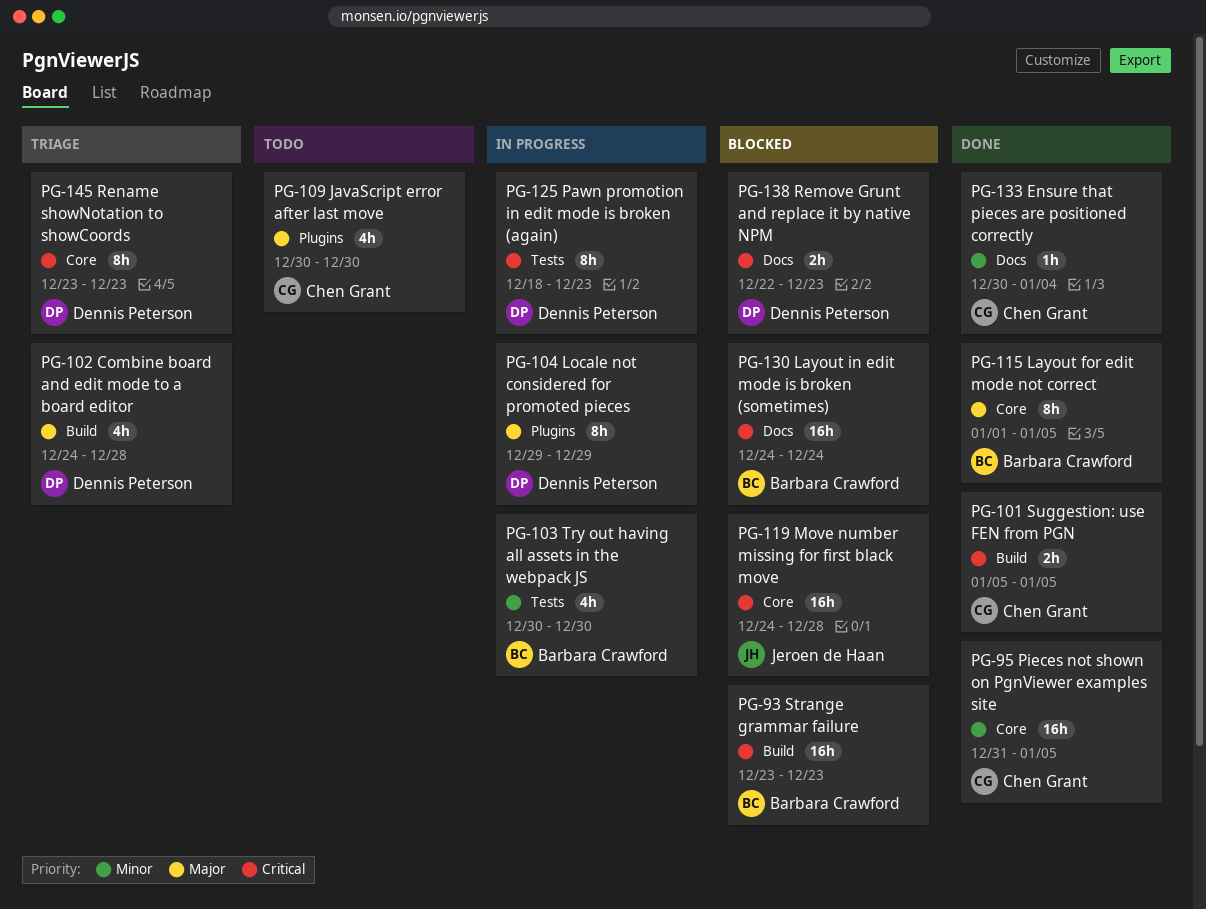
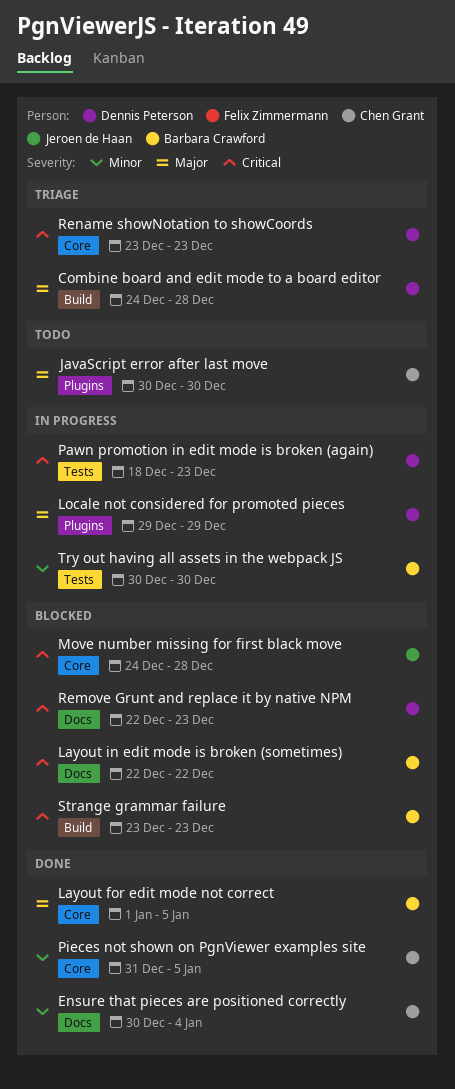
Layout in edit mode is broken (sometimes), start: Dec 24 -> Dec 22
Layout in edit mode is broken (sometimes), due: Dec 24 -> Dec 22
Suggestion: use FEN from PGN: present -> none

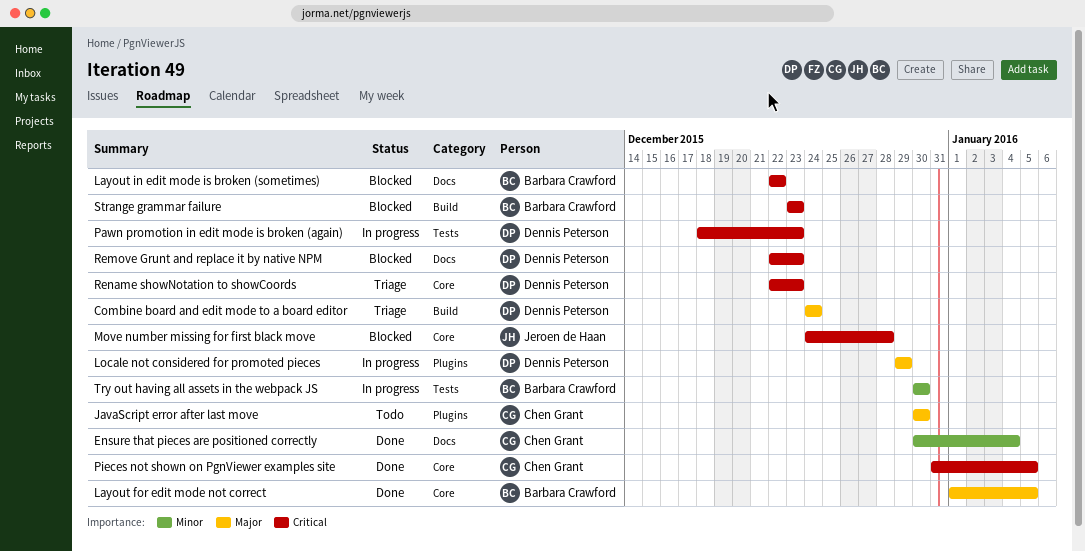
Combine board and edit mode to a board editor, due: Dec 28 -> Dec 24
Pieces not shown on PgnViewer examples site, priority: Minor -> Critical
Rename showNotation to showCoords, start: Dec 23 -> Dec 22

